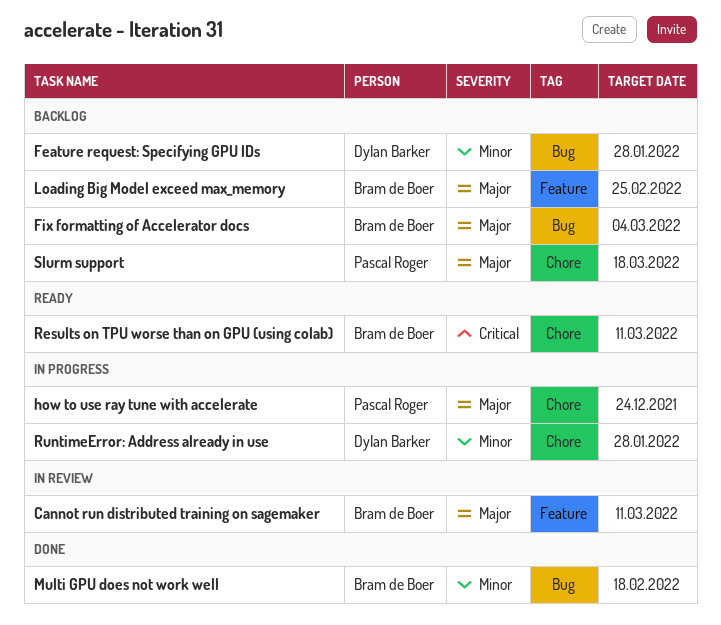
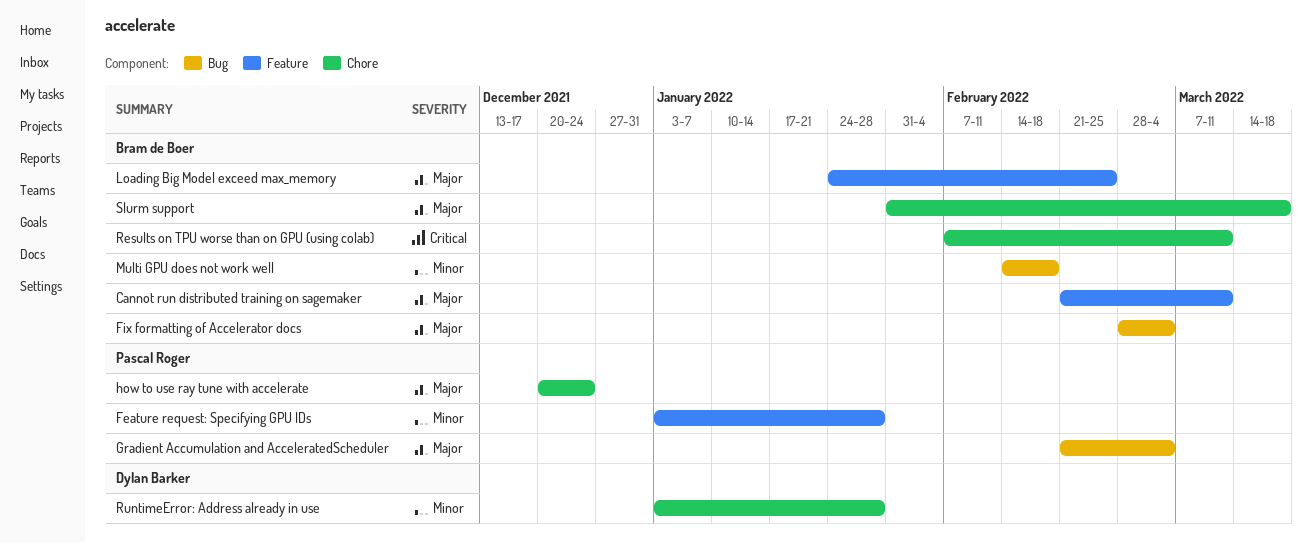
Feature request: Specifying GPU IDs, owner: Dylan Barker -> Pascal Roger
Feature request: Specifying GPU IDs, label: Bug -> Feature
Gradient Accumulation and AcceleratedScheduler: none -> present
Slurm support, owner: Pascal Roger -> Bram de Boer

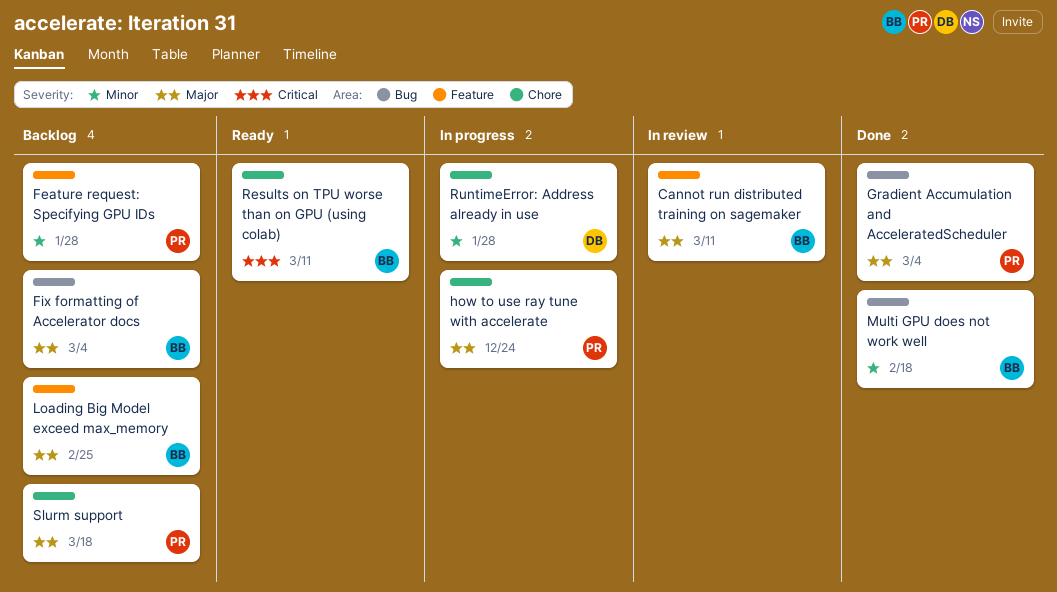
Slurm support, owner: Bram de Boer -> Pascal Roger

